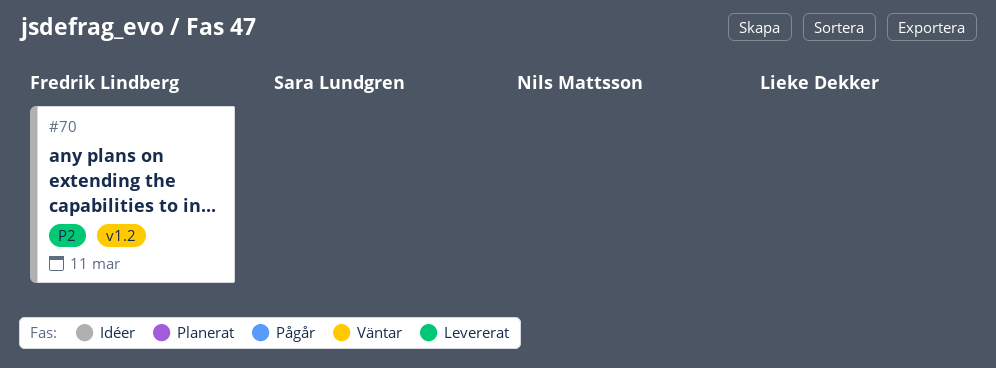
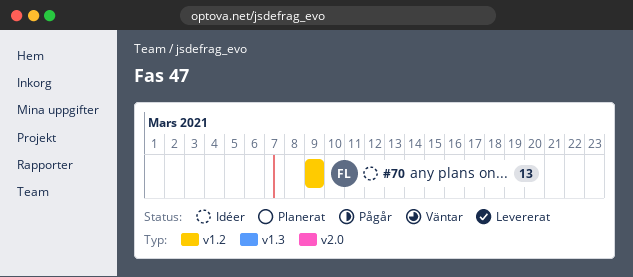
#70, due: Mar 11 -> Mar 9

